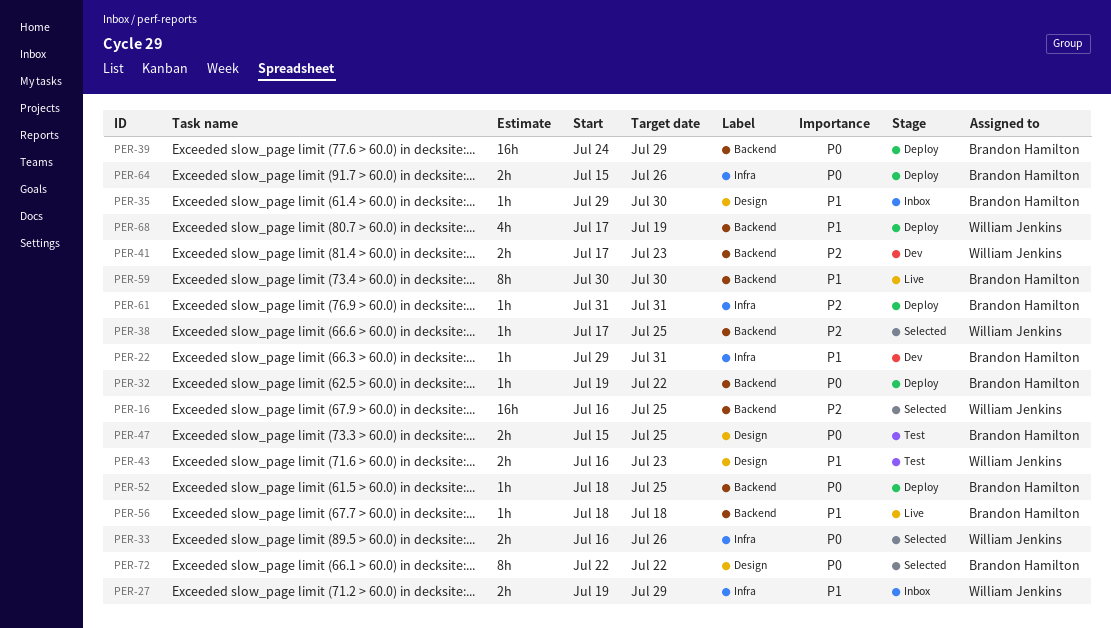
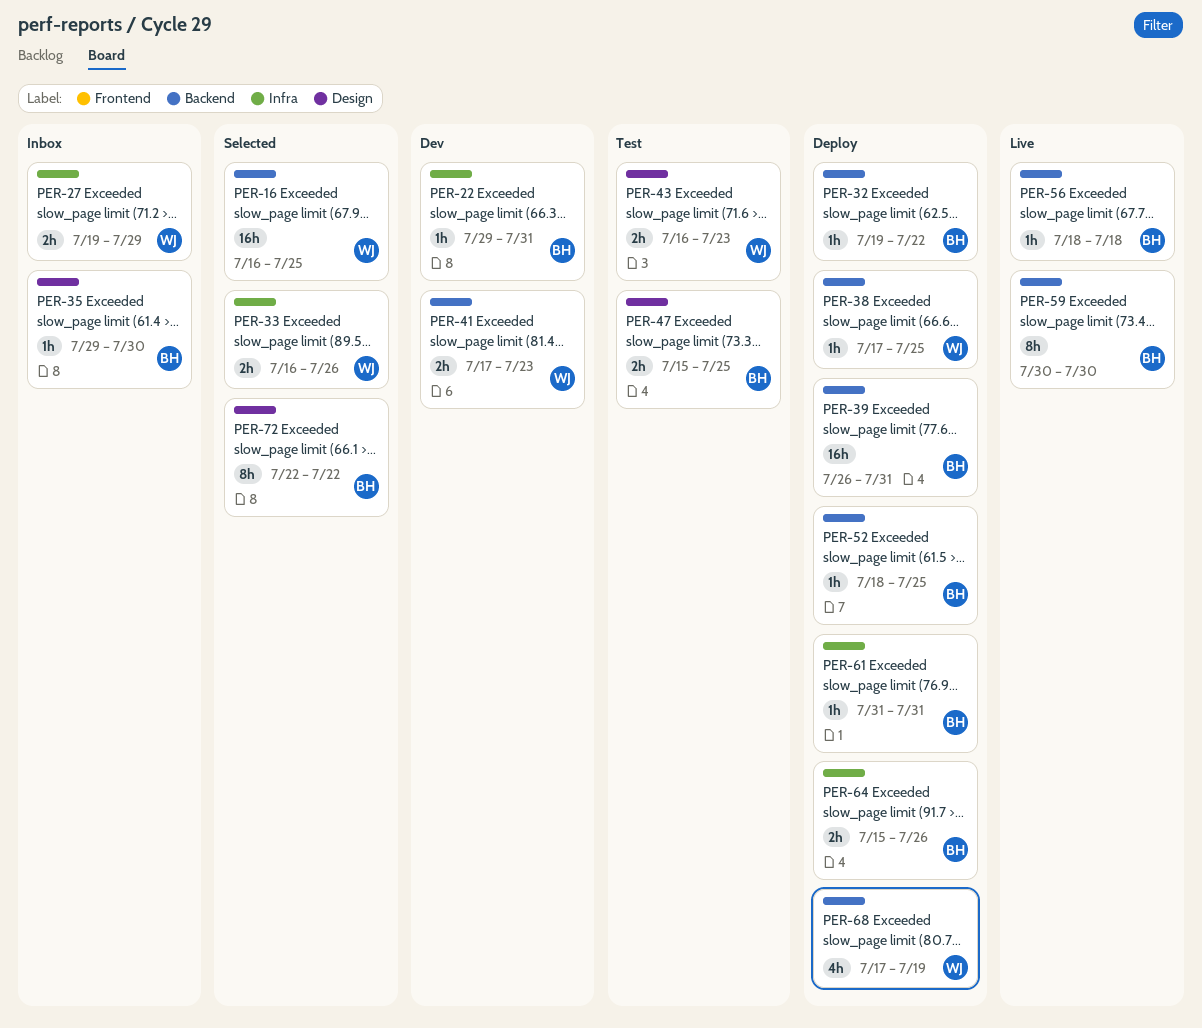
PER-38, status: Selected -> Deploy
PER-39, start: Jul 24 -> Jul 26
PER-39, due: Jul 29 -> Jul 31

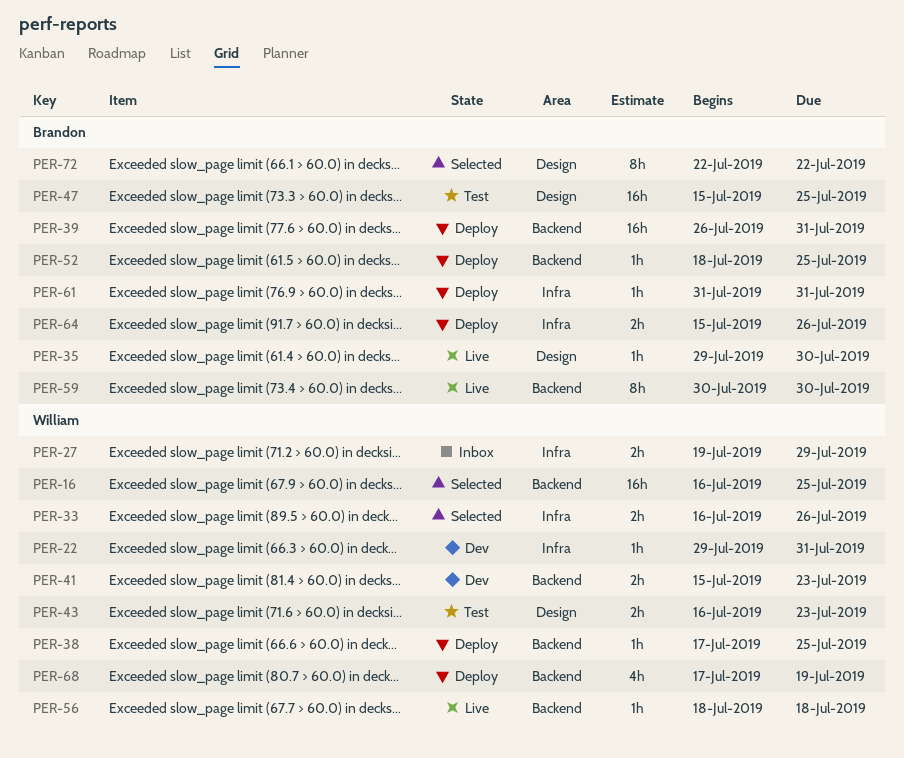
PER-22, owner: Brandon -> William
PER-32: present -> none
PER-35, status: Inbox -> Live
PER-41, start: Jul 17 -> Jul 15
PER-47, estimate: 2h -> 16h
PER-56, owner: Brandon -> William

